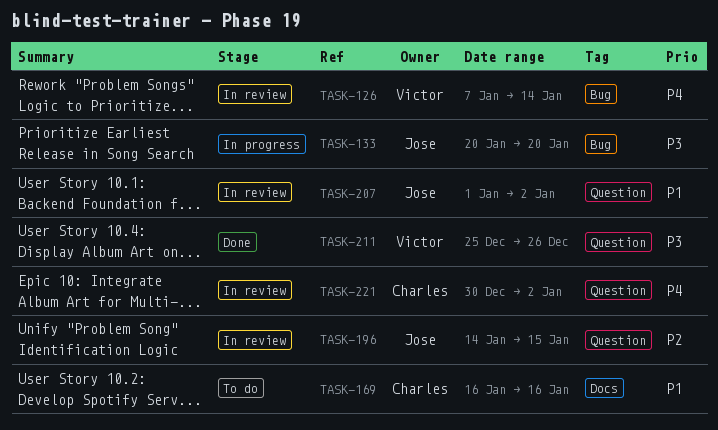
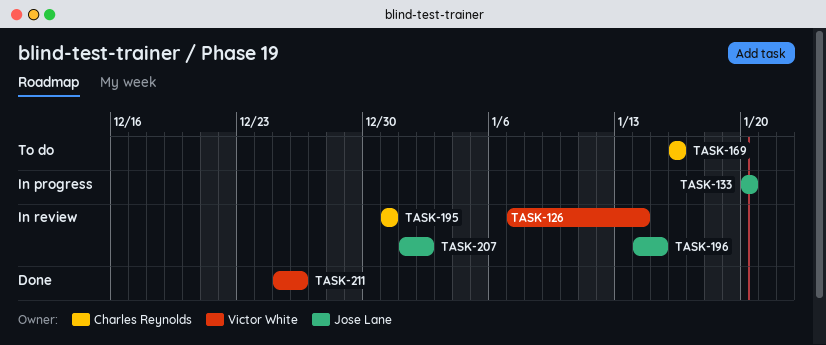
TASK-195: none -> present
TASK-221: present -> none

